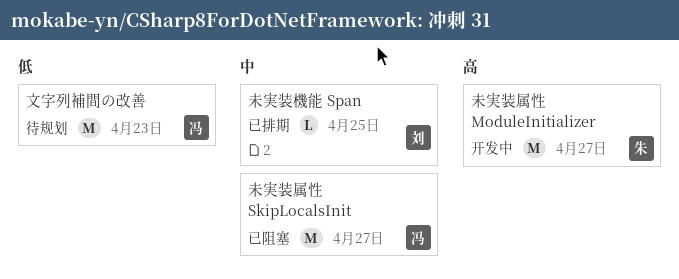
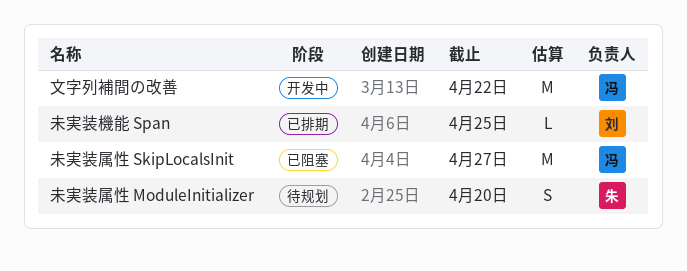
文字列補間の改善, status: 待规划 -> 开发中
文字列補間の改善, due: Apr 23 -> Apr 22
未実装属性 ModuleInitializer, status: 开发中 -> 待规划
未実装属性 ModuleInitializer, estimate: M -> S
未実装属性 ModuleInitializer, due: Apr 27 -> Apr 20

